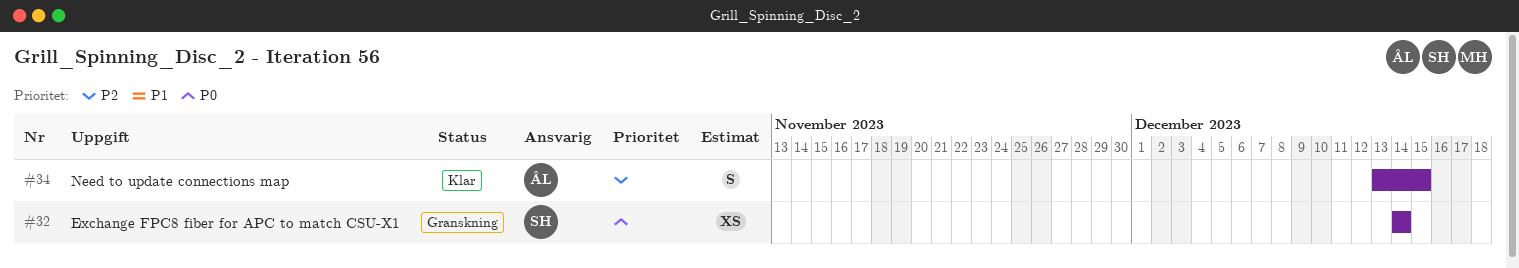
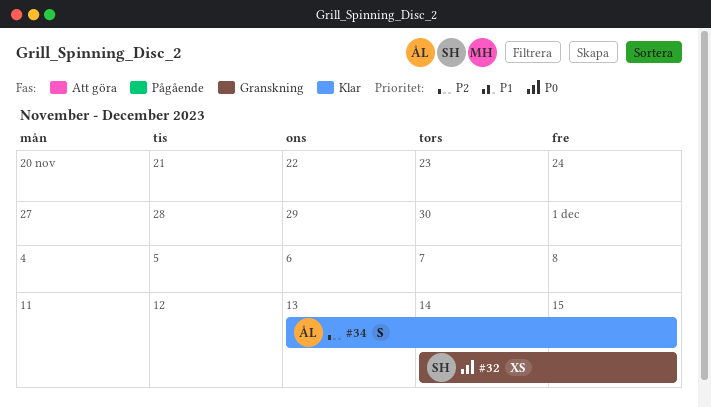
#32, due: Dec 14 -> Dec 15

